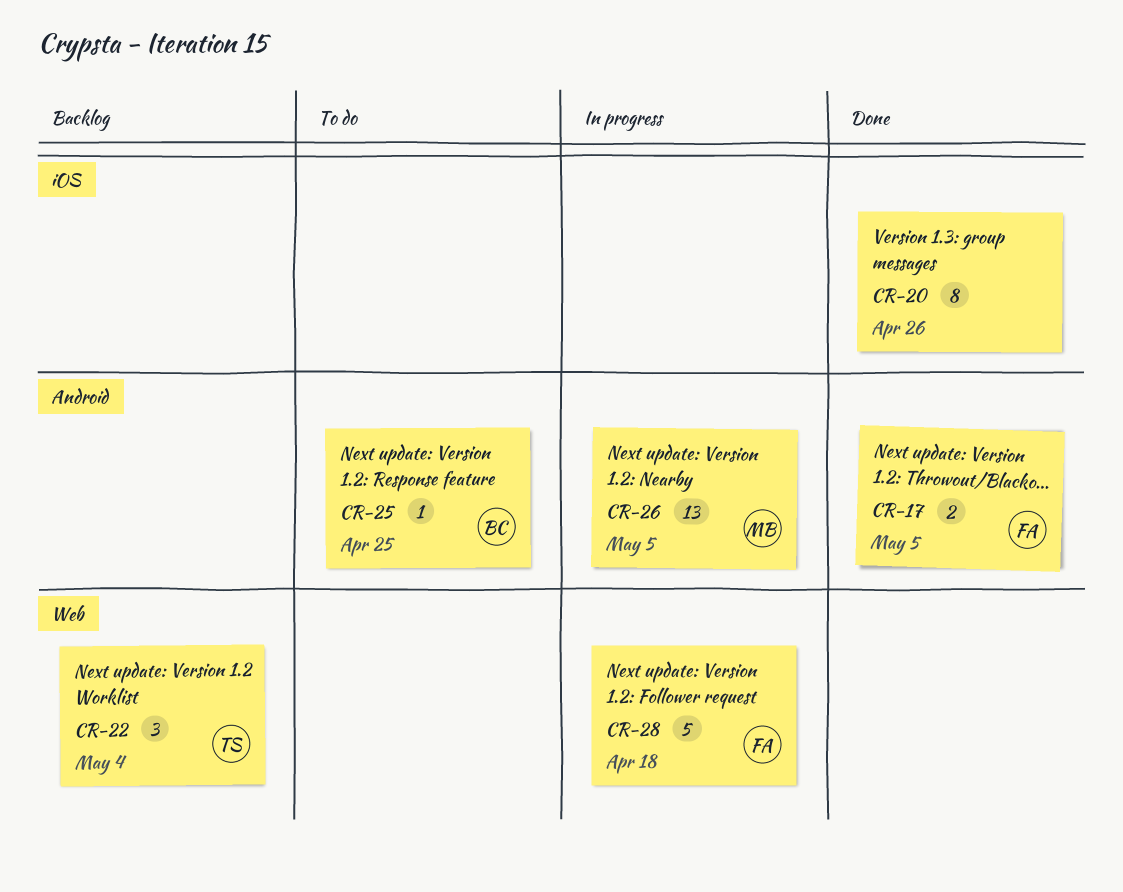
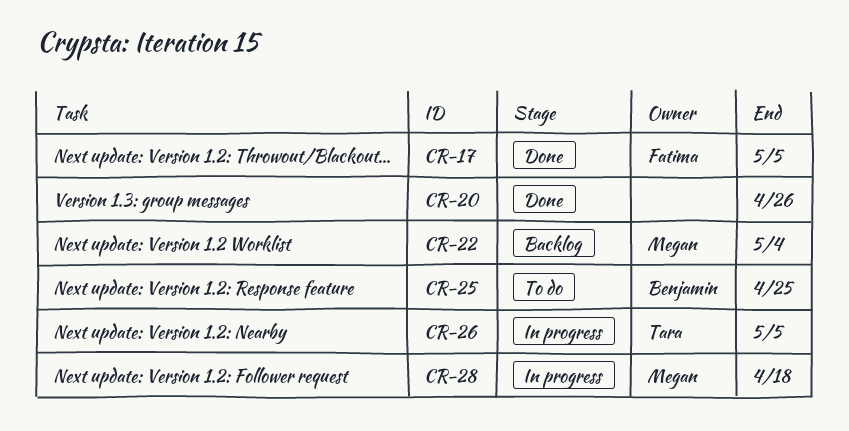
CR-22, owner: Tara -> Megan
CR-26, owner: Megan -> Tara
CR-28, owner: Fatima -> Megan

